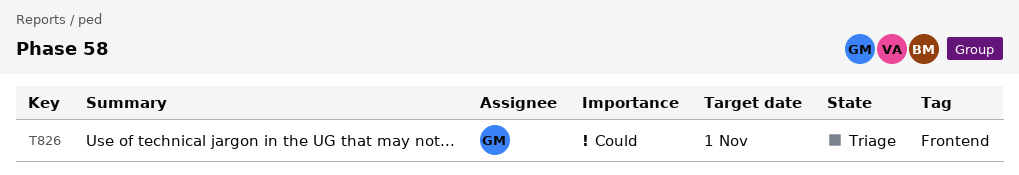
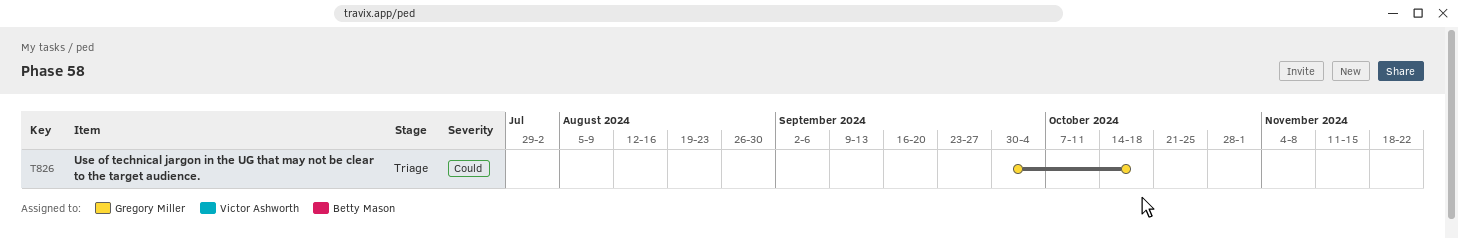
T826, due: Nov 1 -> Oct 18

